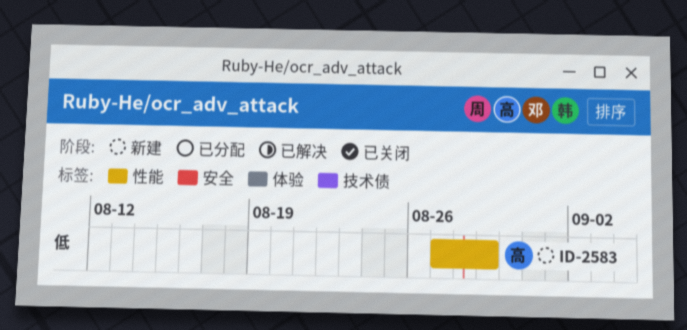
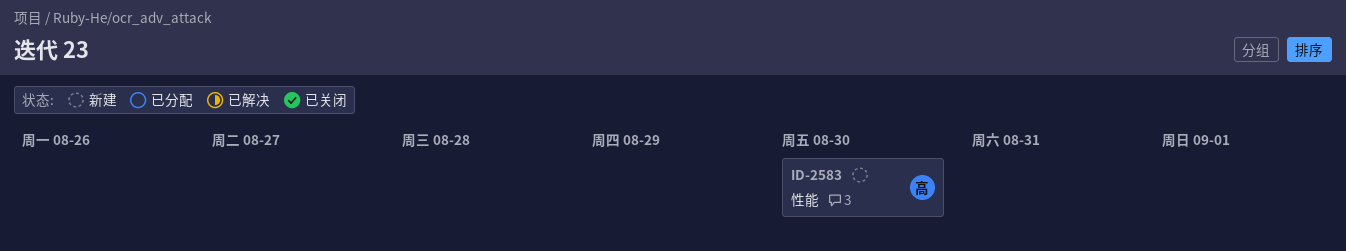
ID-2583, due: Aug 29 -> Aug 30

